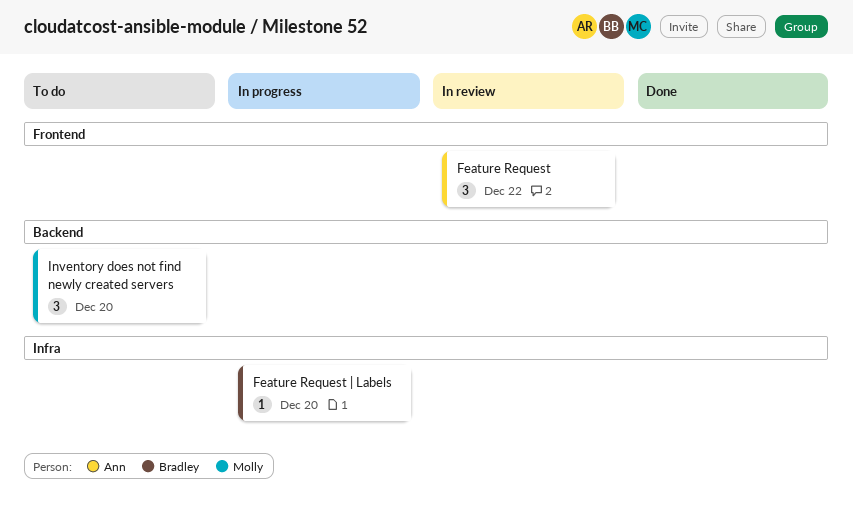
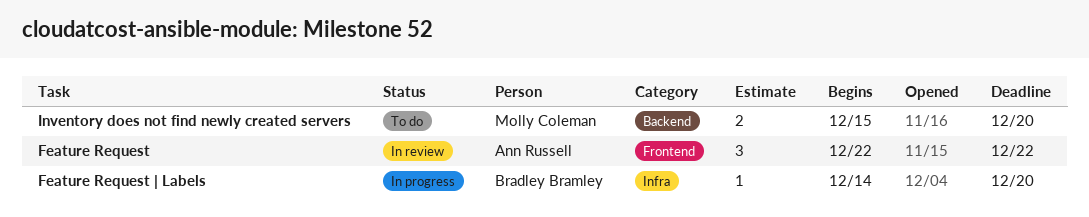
Inventory does not find newly created servers, estimate: 3 -> 2

